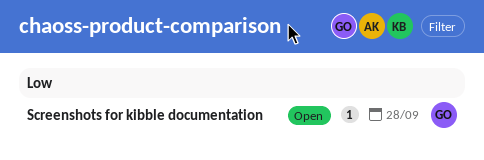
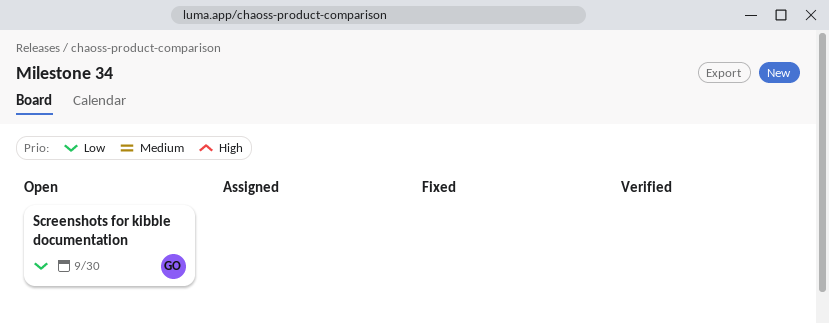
Screenshots for kibble documentation, due: Sep 28 -> Sep 30

